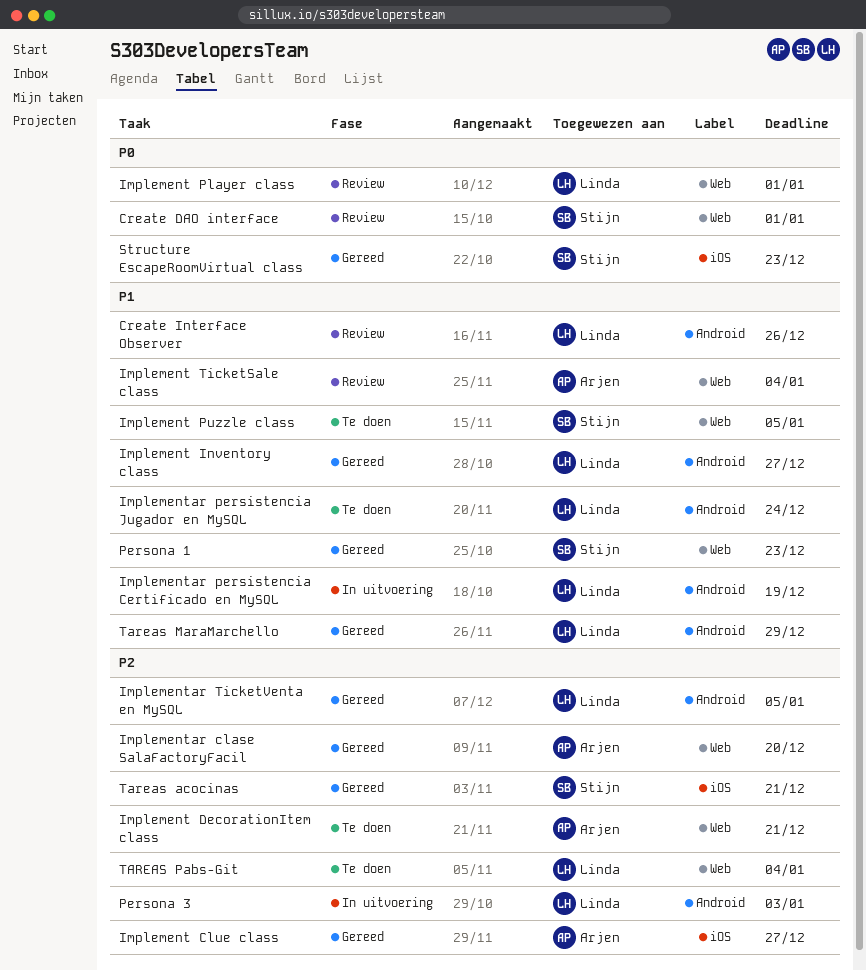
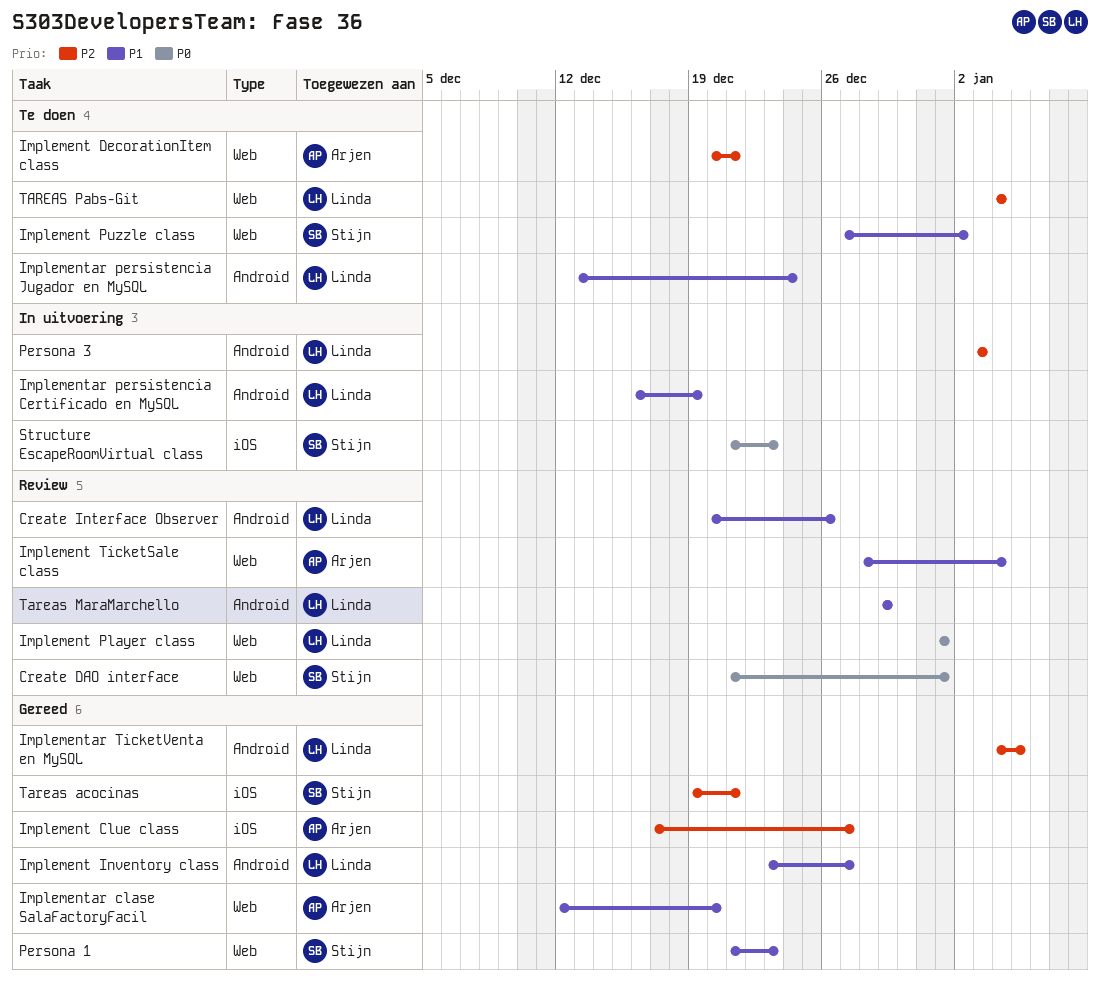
Implement Puzzle class, due: Jan 5 -> Jan 2
Implementar clase SalaFactoryFacil, priority: P2 -> P1
Structure EscapeRoomVirtual class, status: Gereed -> In uitvoering
Tareas MaraMarchello, status: Gereed -> Review

